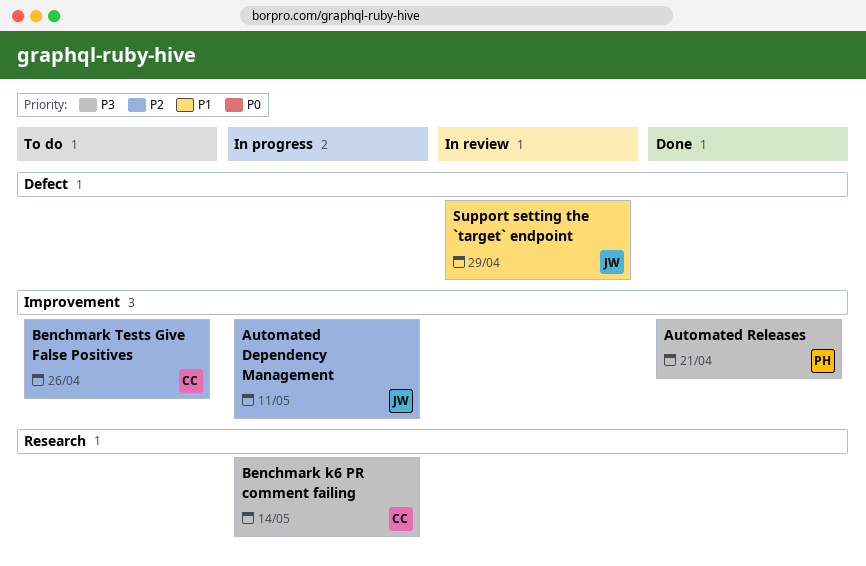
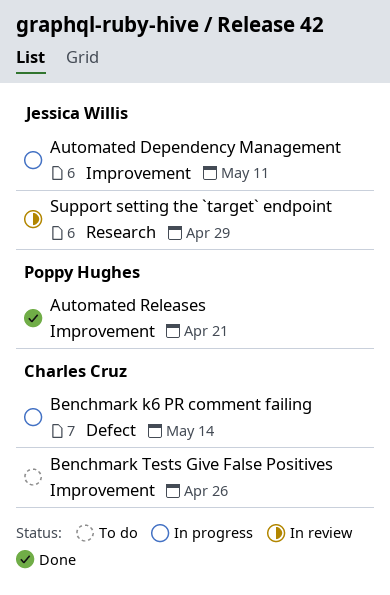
Benchmark k6 PR comment failing, label: Research -> Defect
Support setting the `target` endpoint, label: Defect -> Research

